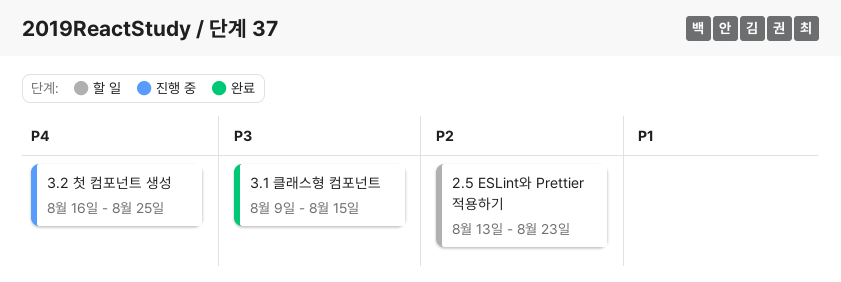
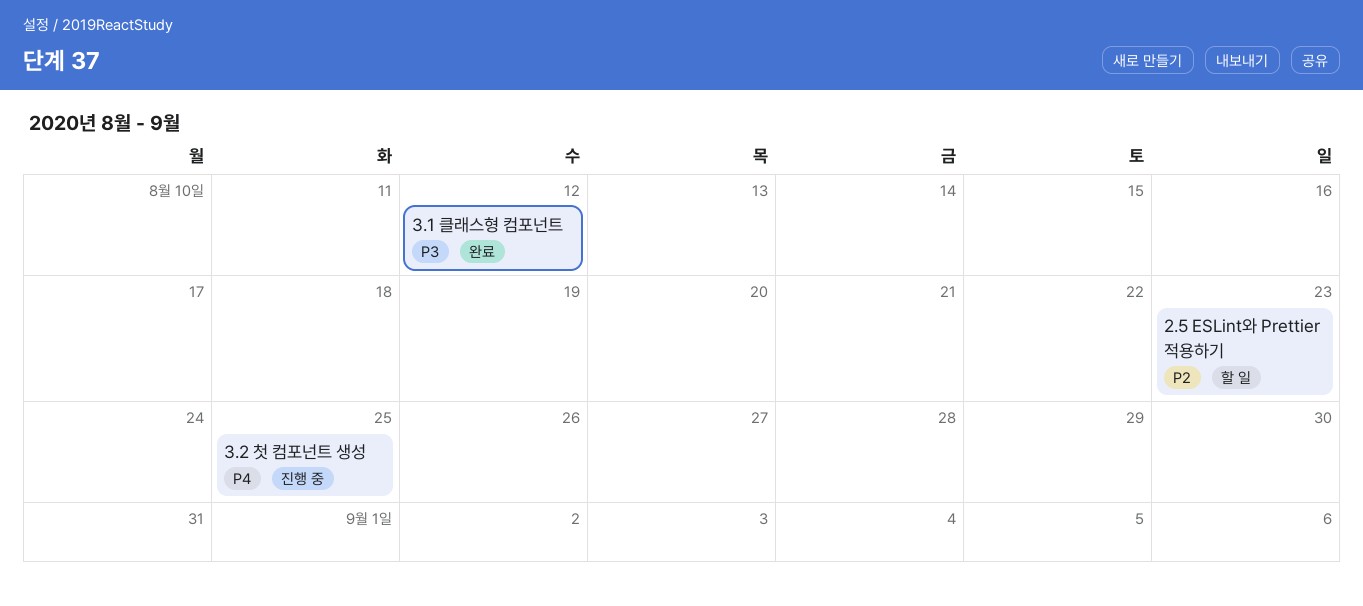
3.1 클래스형 컴포넌트, due: Aug 15 -> Aug 12

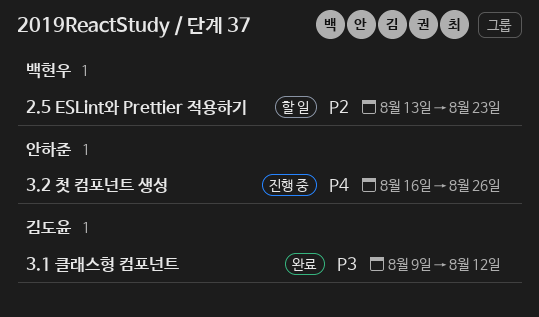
3.2 첫 컴포넌트 생성, due: Aug 25 -> Aug 26

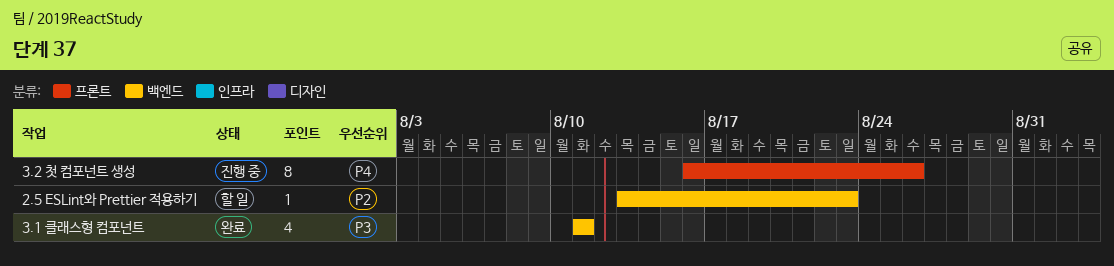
3.1 클래스형 컴포넌트, start: Aug 9 -> Aug 11
3.1 클래스형 컴포넌트, due: Aug 12 -> Aug 11

